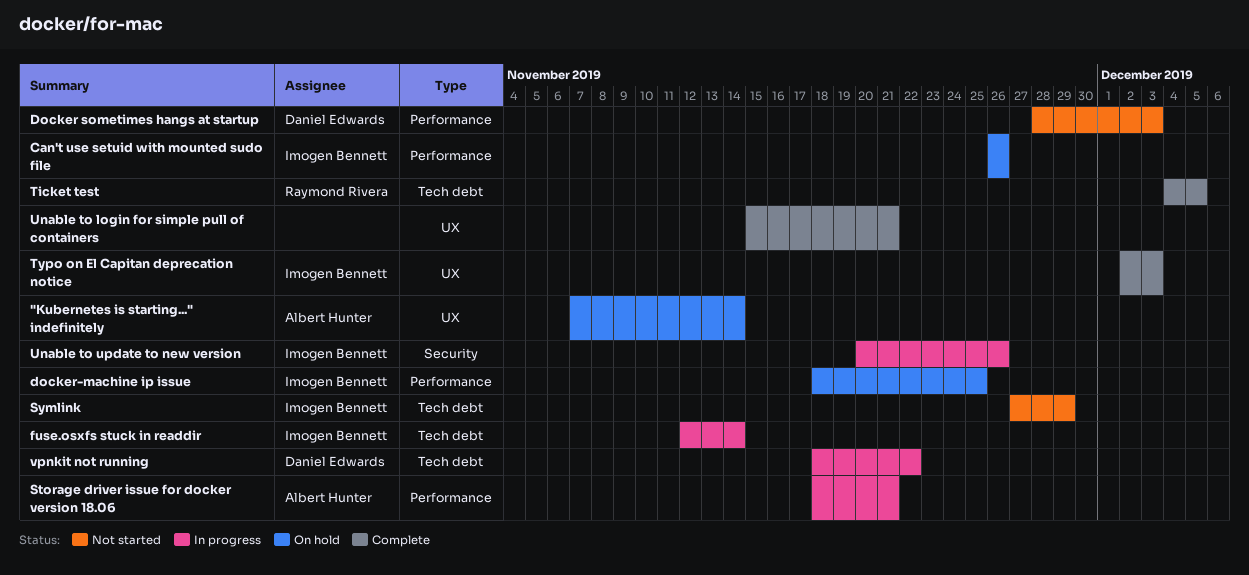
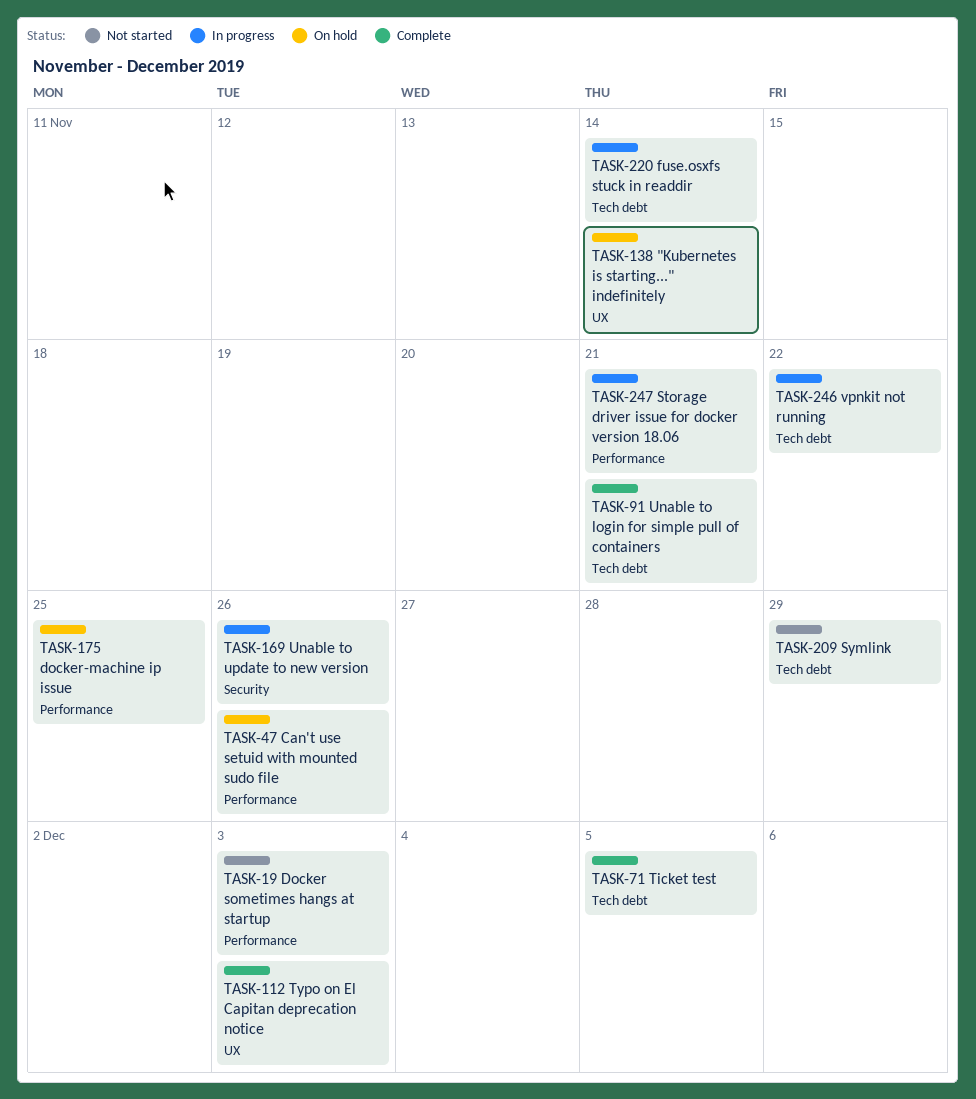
Unable to login for simple pull of containers, label: UX -> Tech debt

